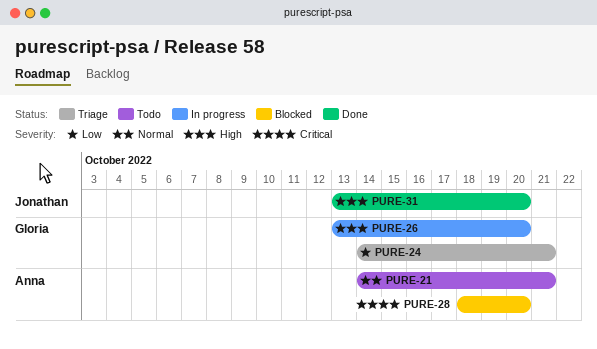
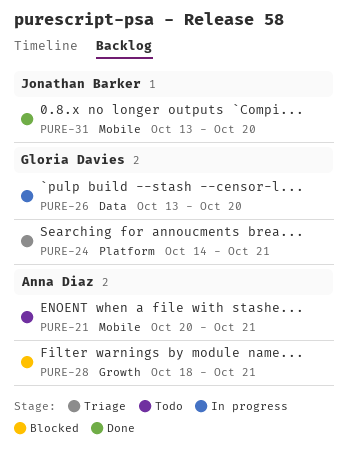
PURE-21, start: Oct 14 -> Oct 20
PURE-28, due: Oct 20 -> Oct 21

